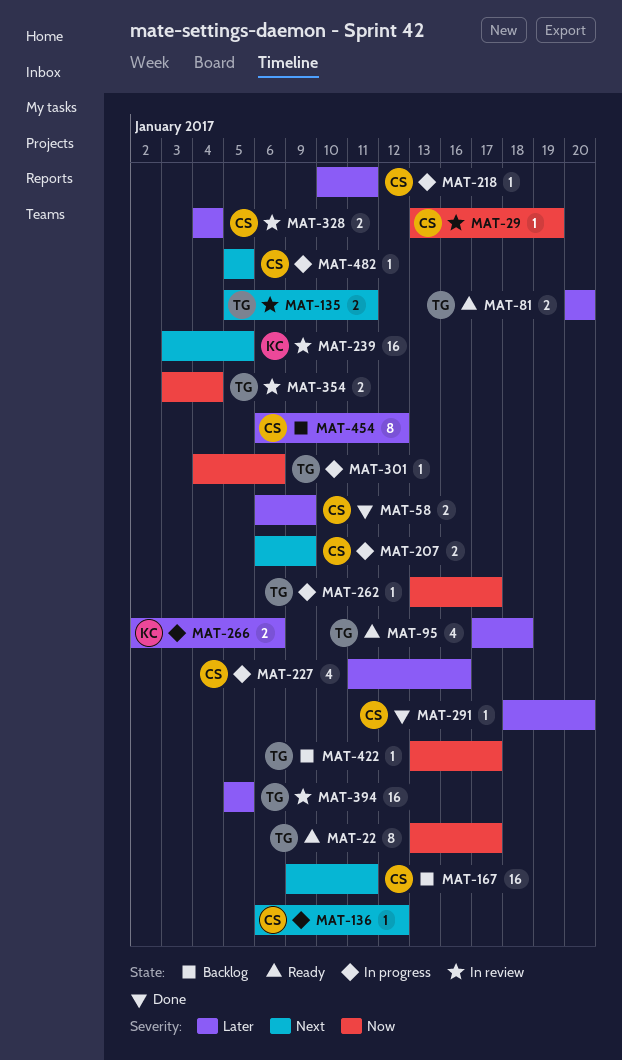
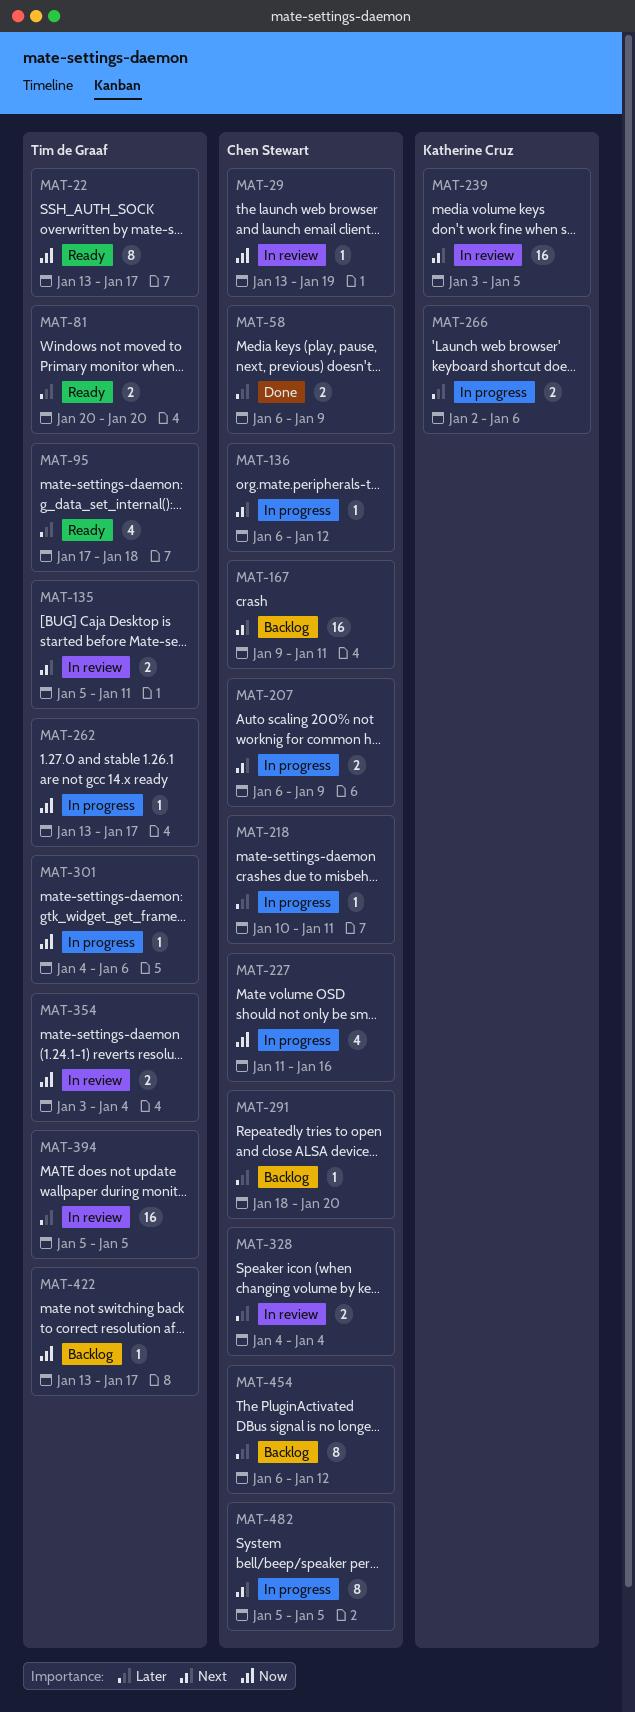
MAT-227, priority: Later -> Now
MAT-291, status: Done -> Backlog
MAT-482, estimate: 1 -> 8

